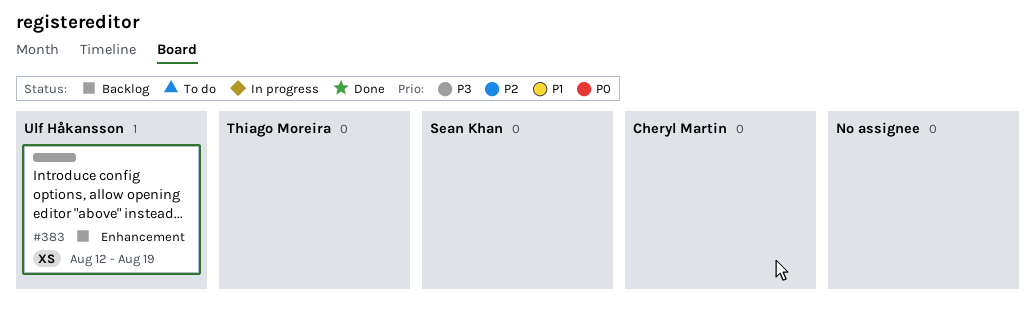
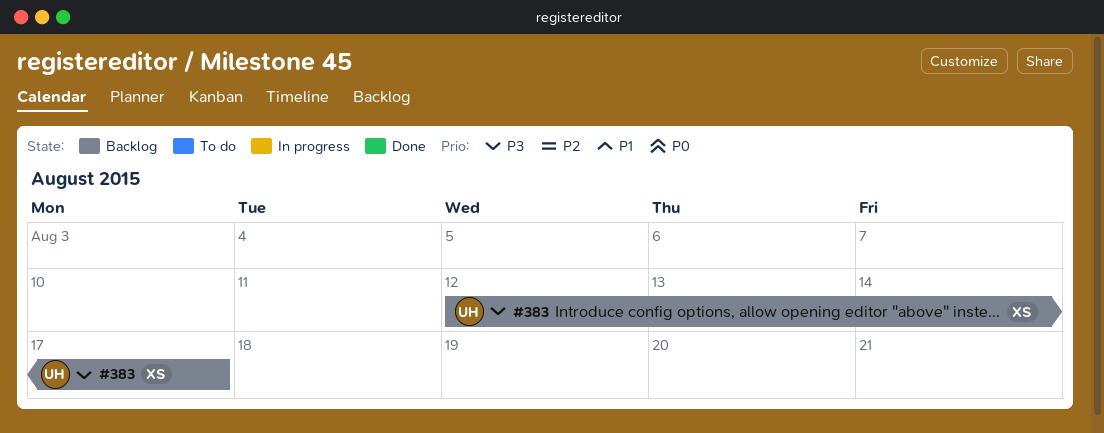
#383, due: Aug 19 -> Aug 17

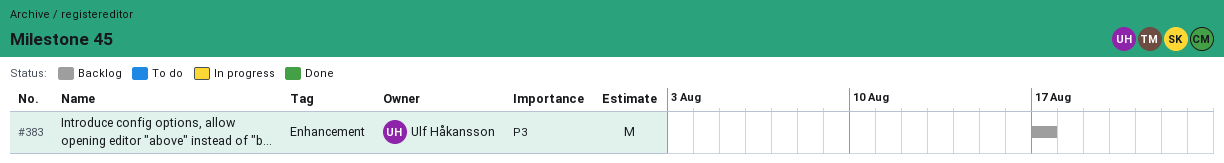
#383, estimate: XS -> M
#383, start: Aug 12 -> Aug 17

